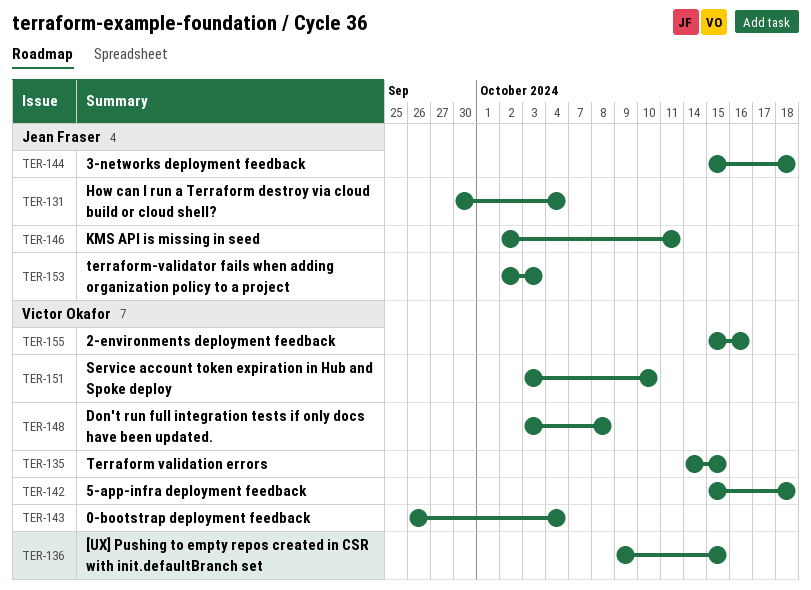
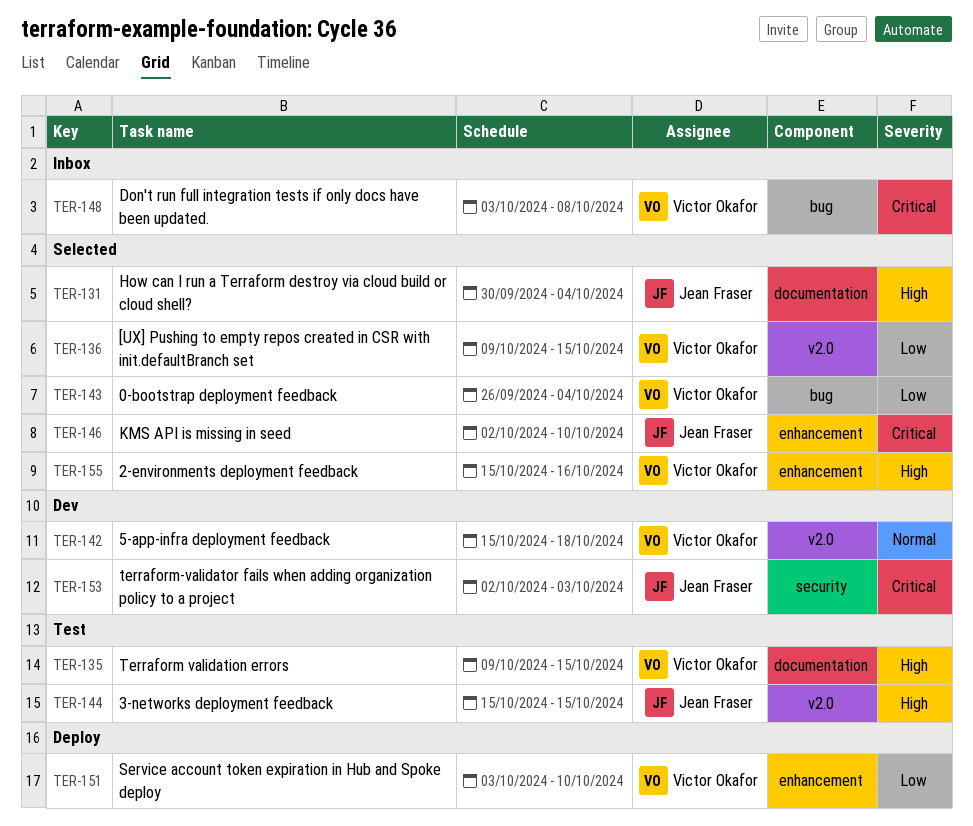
TER-135, start: Oct 14 -> Oct 9
TER-144, due: Oct 18 -> Oct 15
TER-146, due: Oct 11 -> Oct 10

